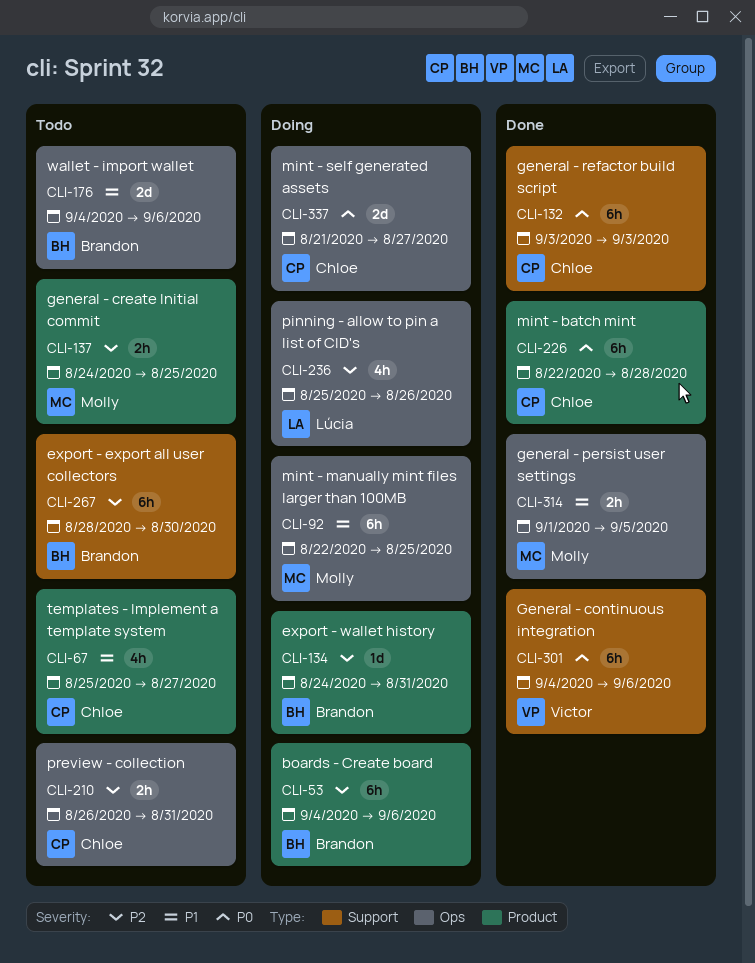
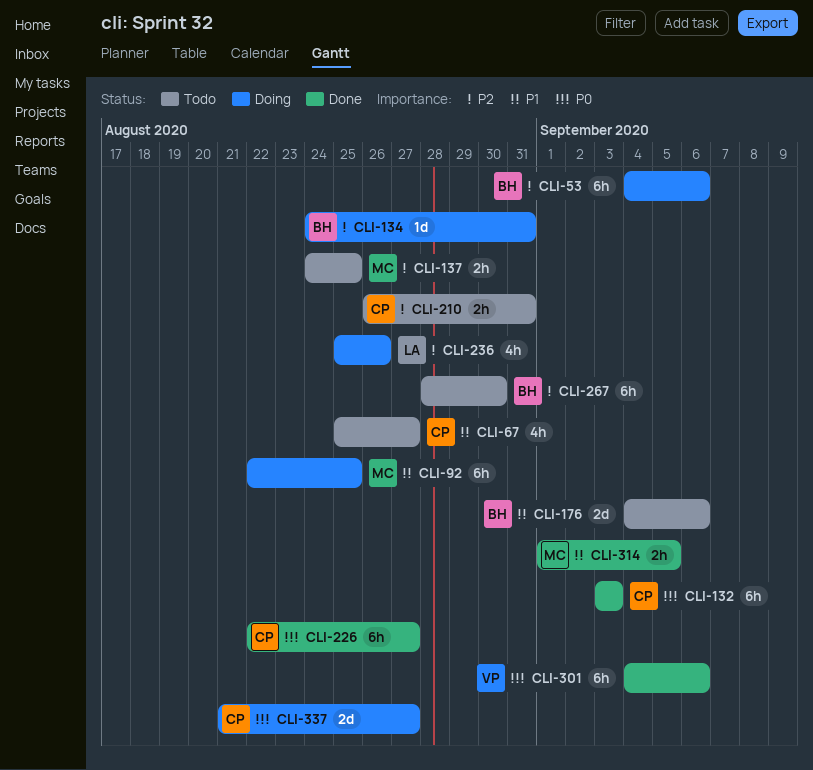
CLI-226, due: Aug 28 -> Aug 27

